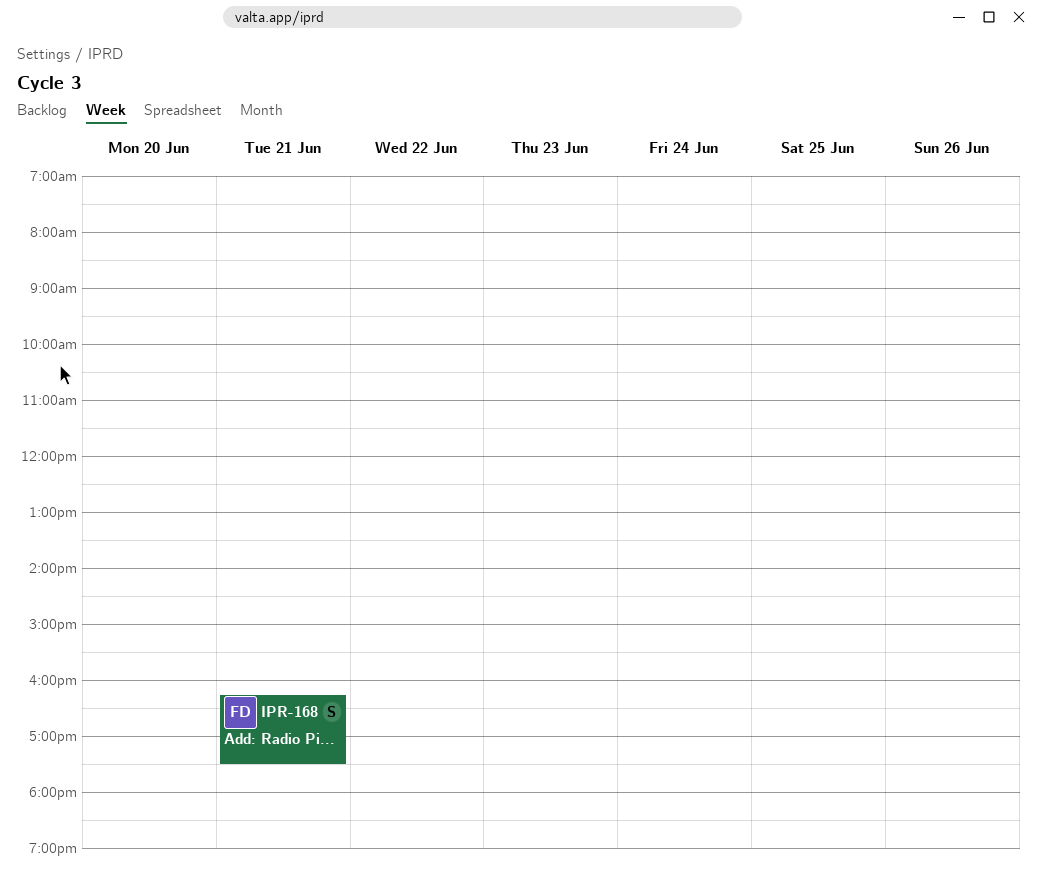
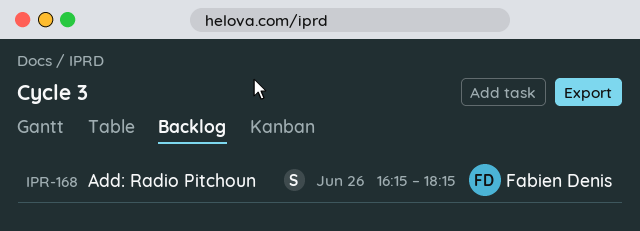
IPR-168, day: Jun 21 -> Jun 26
IPR-168, ends: 17:30 -> 18:15

